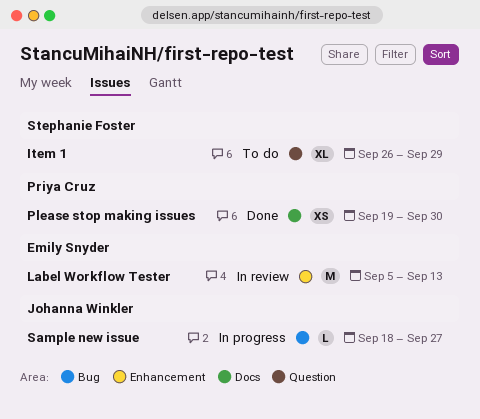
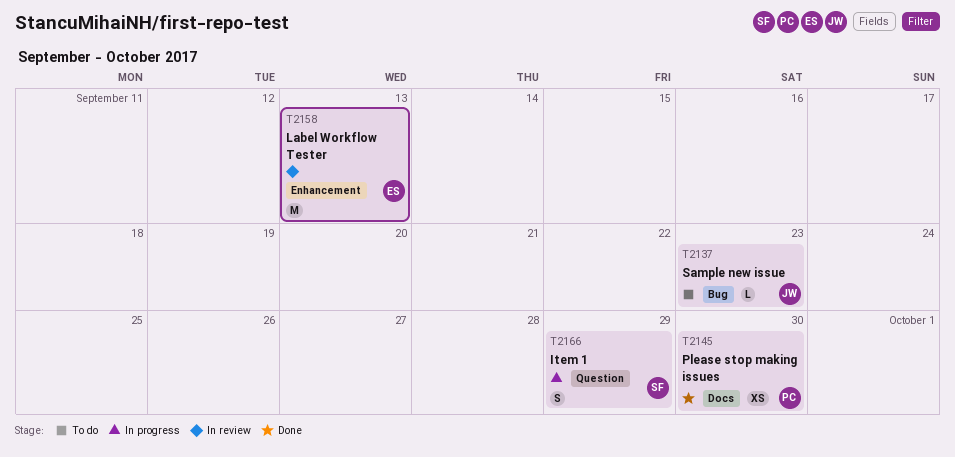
Item 1, status: To do -> In progress
Item 1, estimate: XL -> S
Sample new issue, status: In progress -> To do
Sample new issue, due: Sep 27 -> Sep 23

